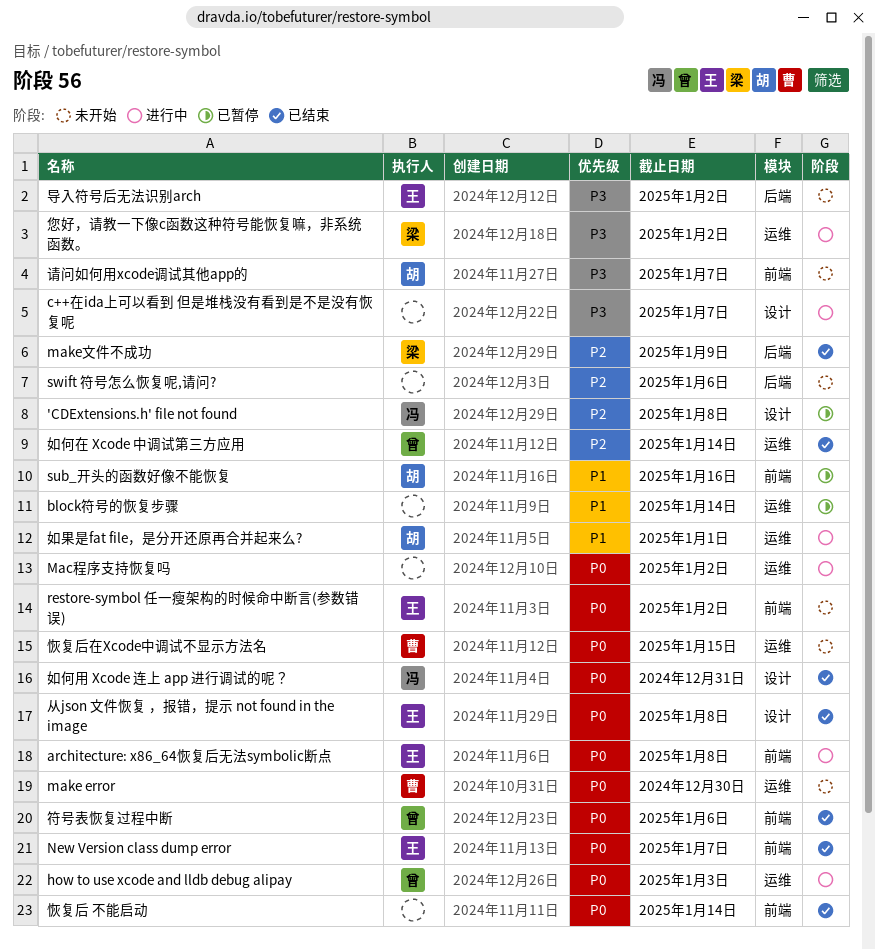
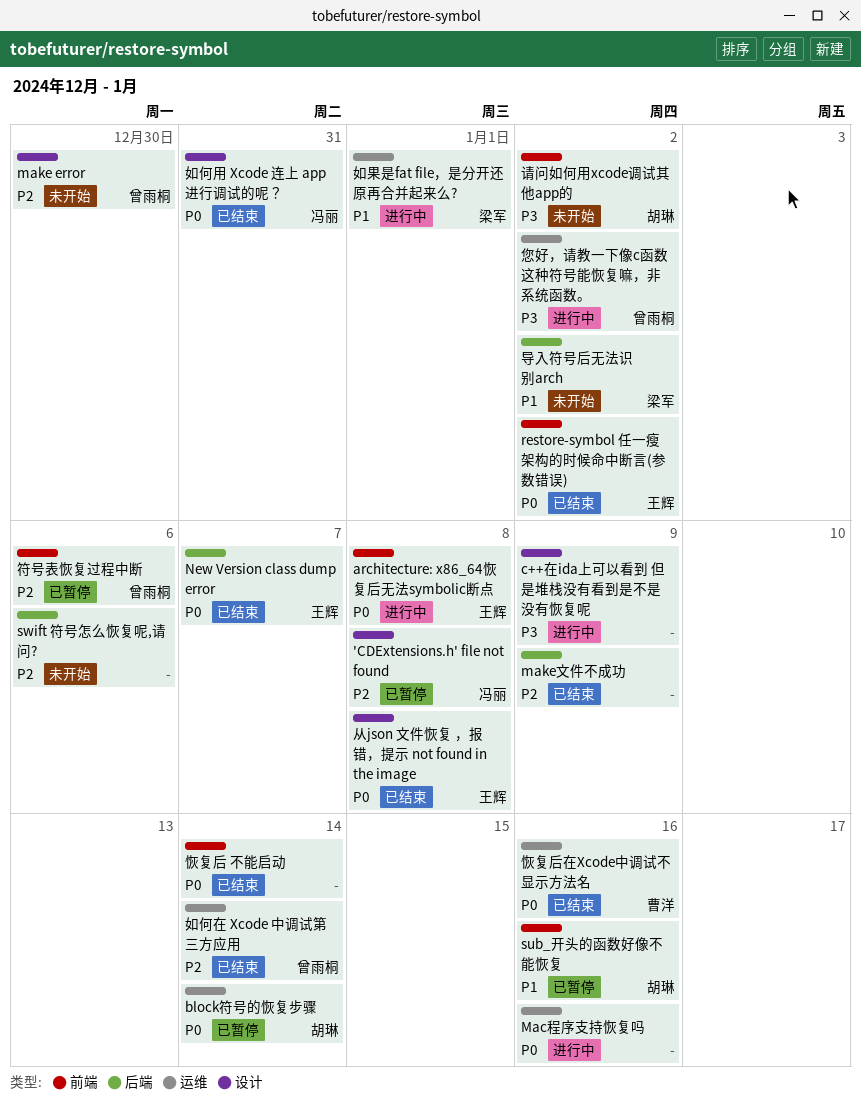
block符号的恢复步骤, owner: none -> 胡琳
block符号的恢复步骤, priority: P1 -> P0
c++在ida上可以看到 但是堆栈没有看到是不是没有恢复呢, due: Jan 7 -> Jan 9
how to use xcode and lldb debug alipay: present -> none
Mac程序支持恢复吗, due: Jan 2 -> Jan 16
make error, owner: 曹洋 -> 曾雨桐
make error, priority: P0 -> P2
make error, label: 运维 -> 设计
make文件不成功, owner: 梁军 -> none
New Version class dump error, label: 前端 -> 后端
restore-symbol 任一瘦架构的时候命中断言(参数错误), status: 未开始 -> 已结束
如果是fat file，是分开还原再合并起来么?, owner: 胡琳 -> 梁军
导入符号后无法识别arch, owner: 王辉 -> 梁军
导入符号后无法识别arch, priority: P3 -> P1
恢复后在Xcode中调试不显示方法名, status: 未开始 -> 已结束
恢复后在Xcode中调试不显示方法名, due: Jan 15 -> Jan 16
您好，请教一下像c函数这种符号能恢复嘛，非系统函数。, owner: 梁军 -> 曾雨桐
符号表恢复过程中断, status: 已结束 -> 已暂停
符号表恢复过程中断, priority: P0 -> P2
请问如何用xcode调试其他app的, due: Jan 7 -> Jan 2

